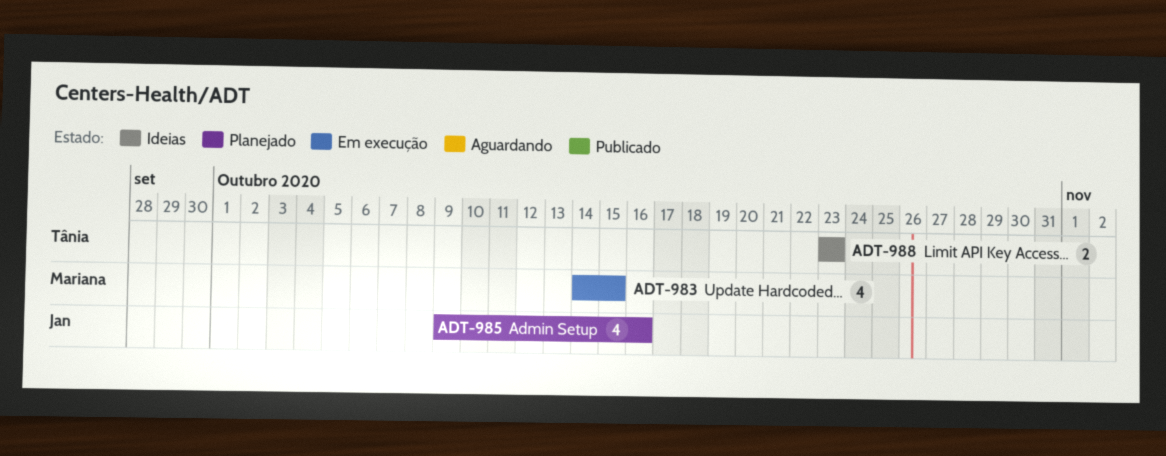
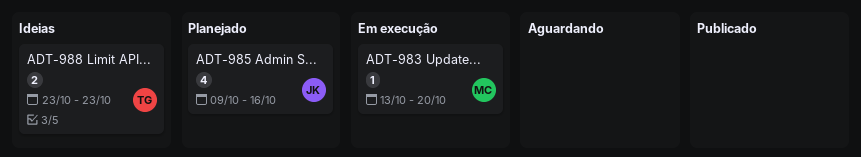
ADT-983, estimate: 4 -> 1
ADT-983, start: Oct 14 -> Oct 13
ADT-983, due: Oct 15 -> Oct 20

